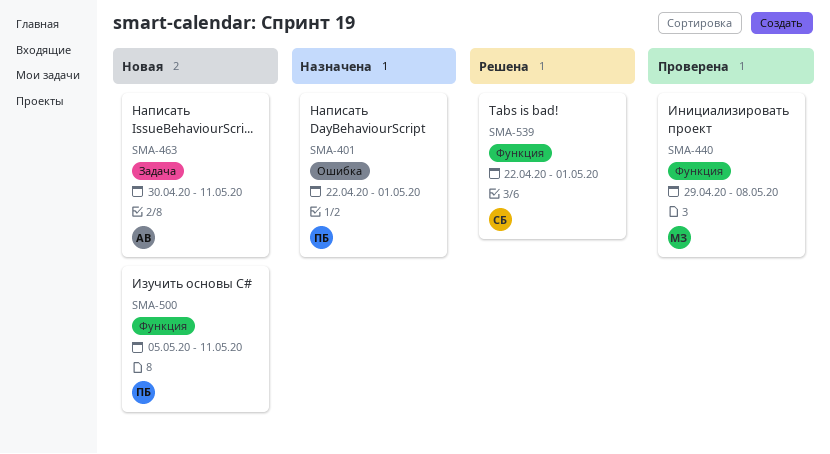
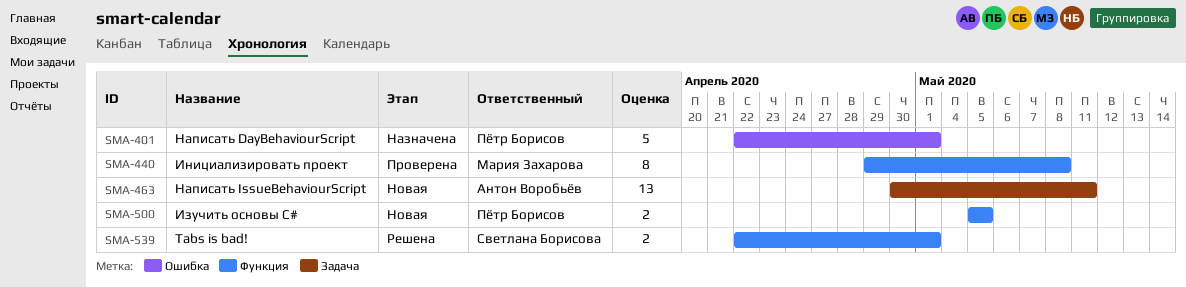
SMA-500, due: May 11 -> May 5

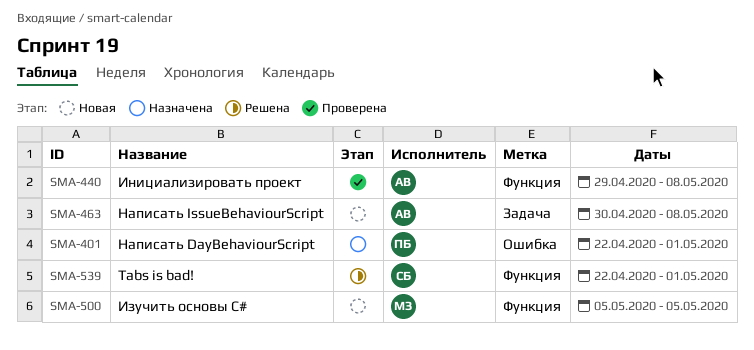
SMA-440, owner: Мария Захарова -> Антон Воробьёв
SMA-463, due: May 11 -> May 8
SMA-500, owner: Пётр Борисов -> Мария Захарова

